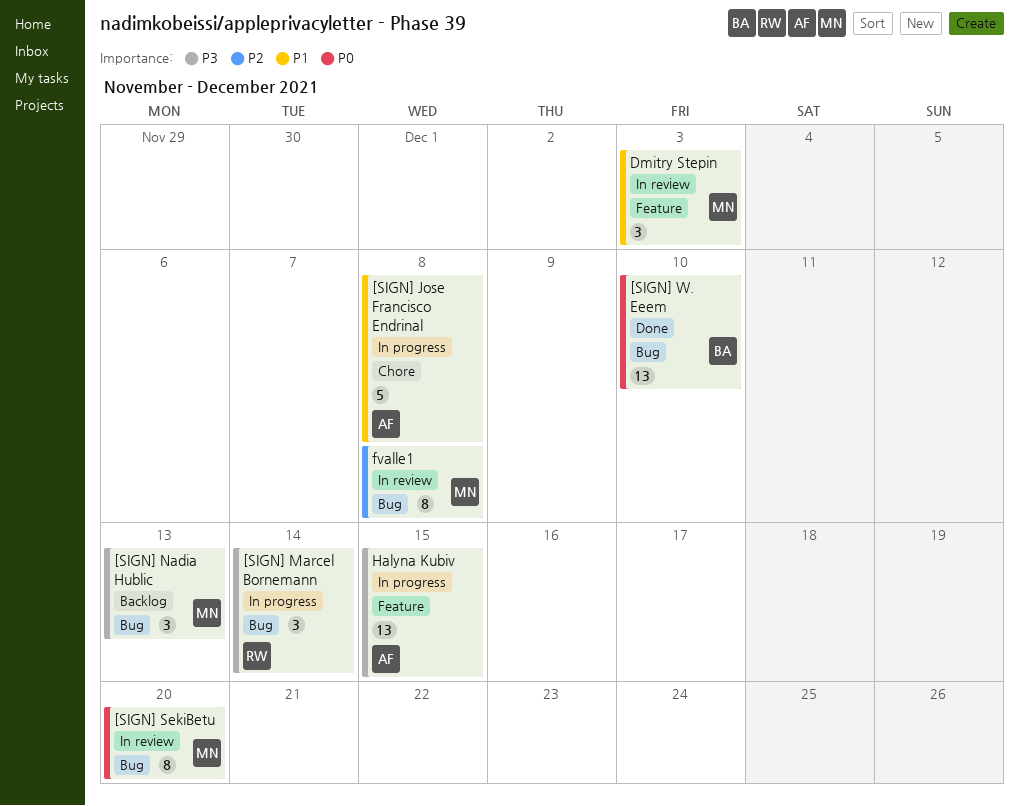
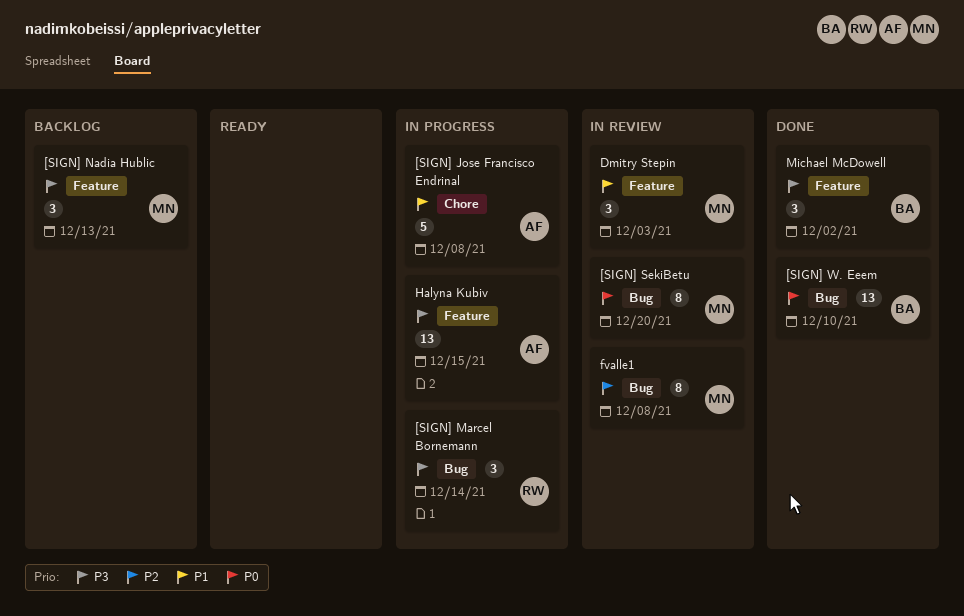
[SIGN] Nadia Hublic, label: Bug -> Feature
Michael McDowell: none -> present

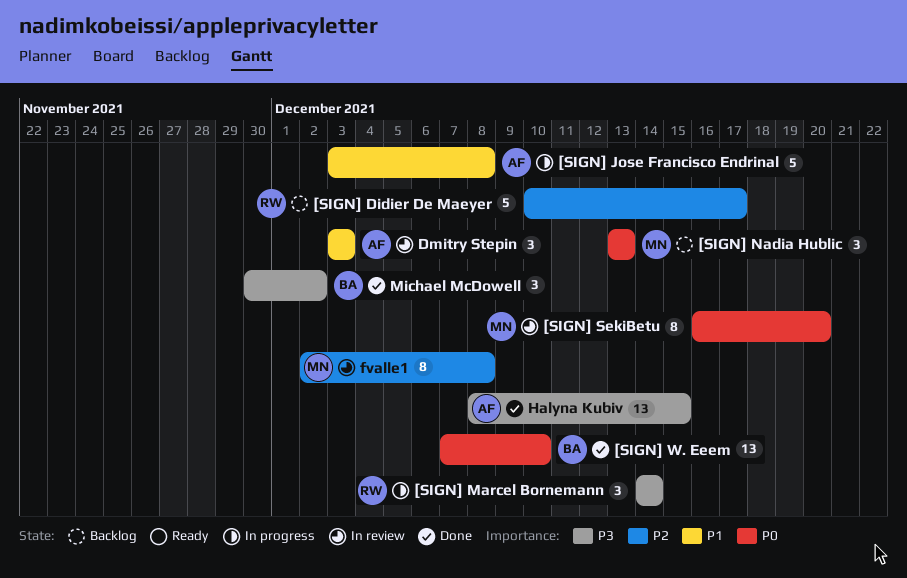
[SIGN] Didier De Maeyer: none -> present
[SIGN] Nadia Hublic, priority: P3 -> P0
Dmitry Stepin, owner: MN -> AF
Halyna Kubiv, status: In progress -> Done

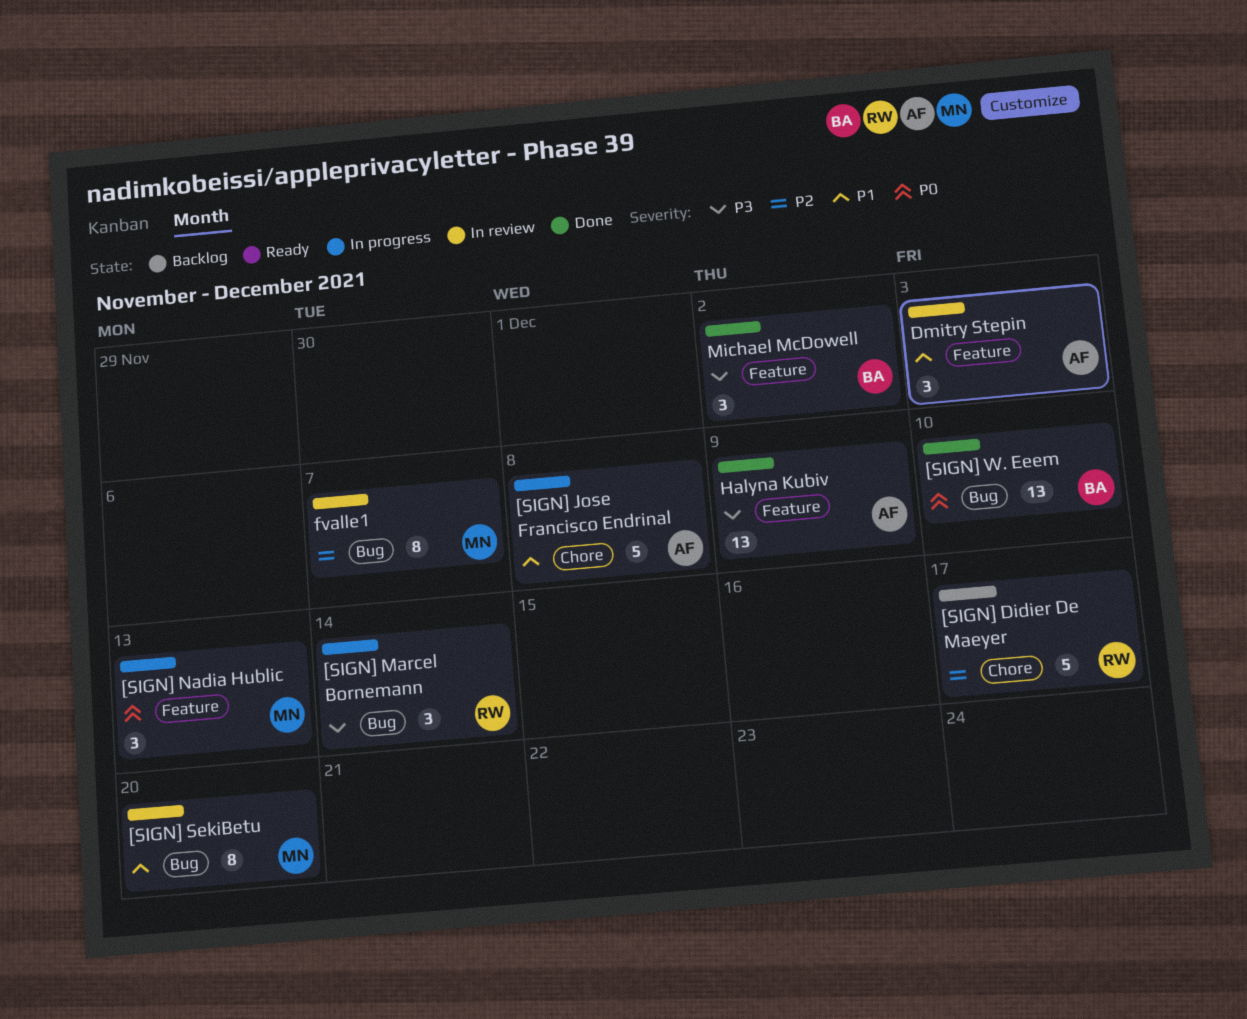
[SIGN] Nadia Hublic, status: Backlog -> In progress
[SIGN] SekiBetu, priority: P0 -> P1
fvalle1, due: Dec 8 -> Dec 7
Halyna Kubiv, due: Dec 15 -> Dec 9

